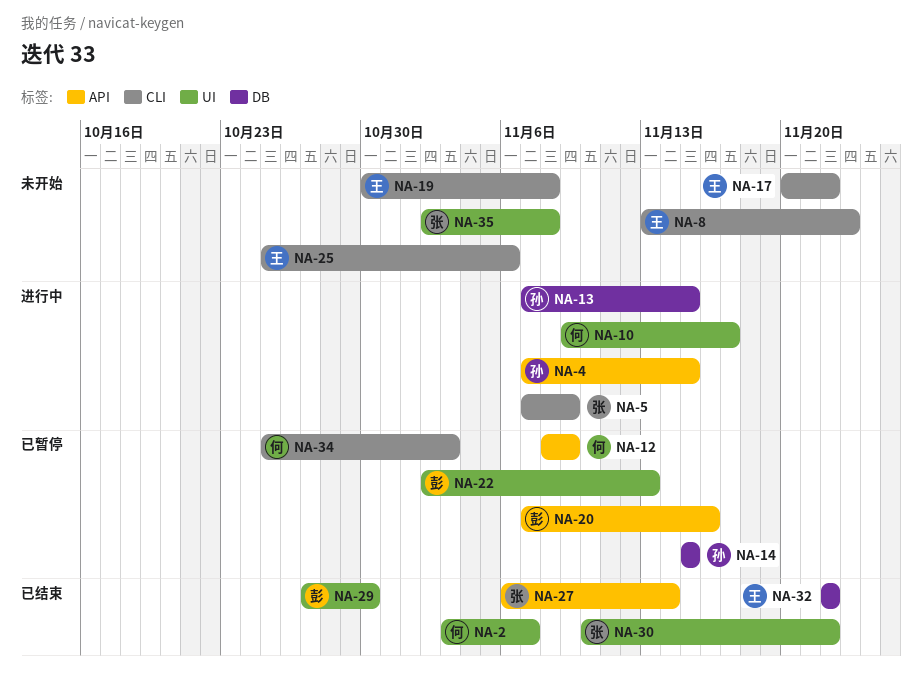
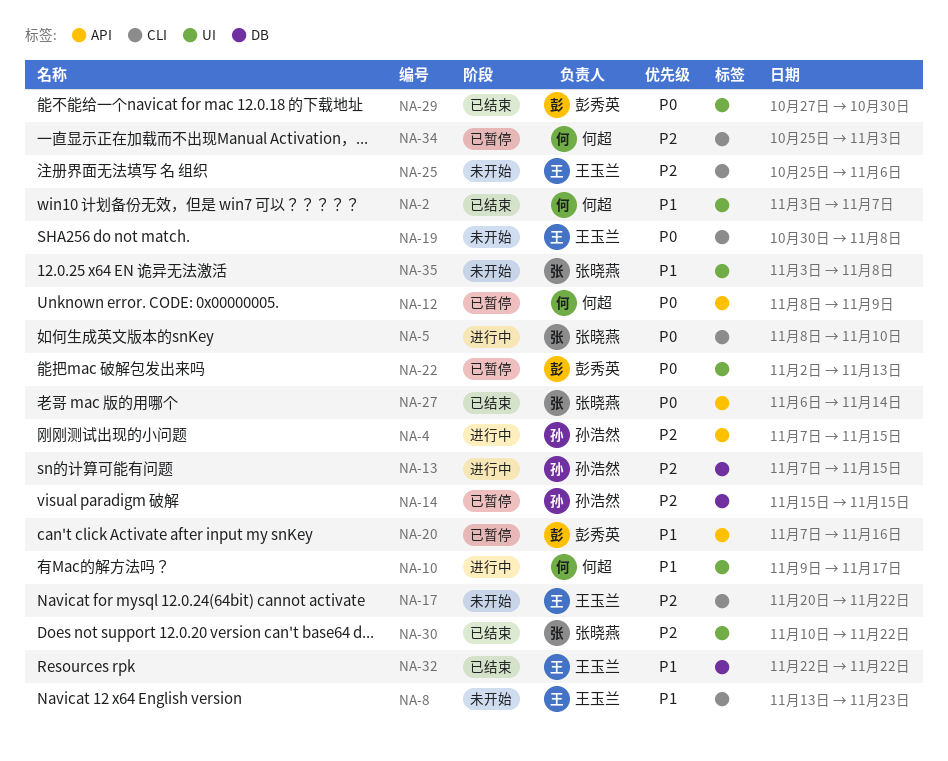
NA-5, start: Nov 7 -> Nov 8
NA-5, due: Nov 9 -> Nov 10
NA-35, start: Nov 2 -> Nov 3

